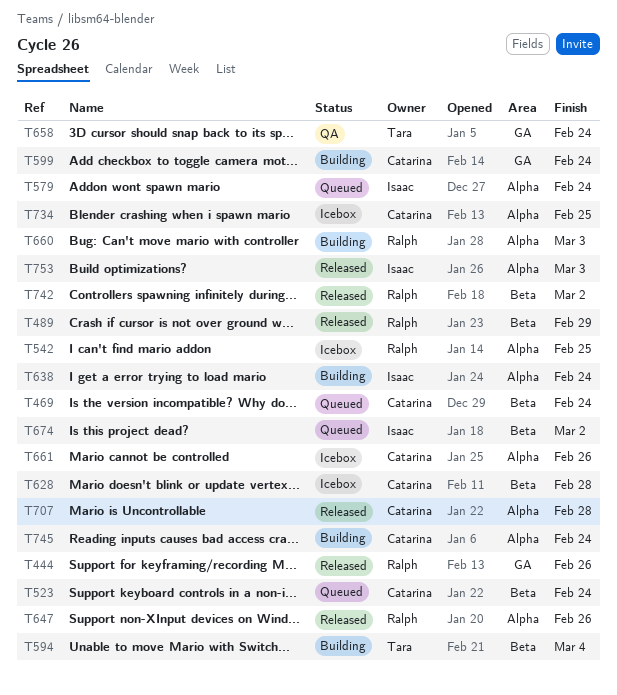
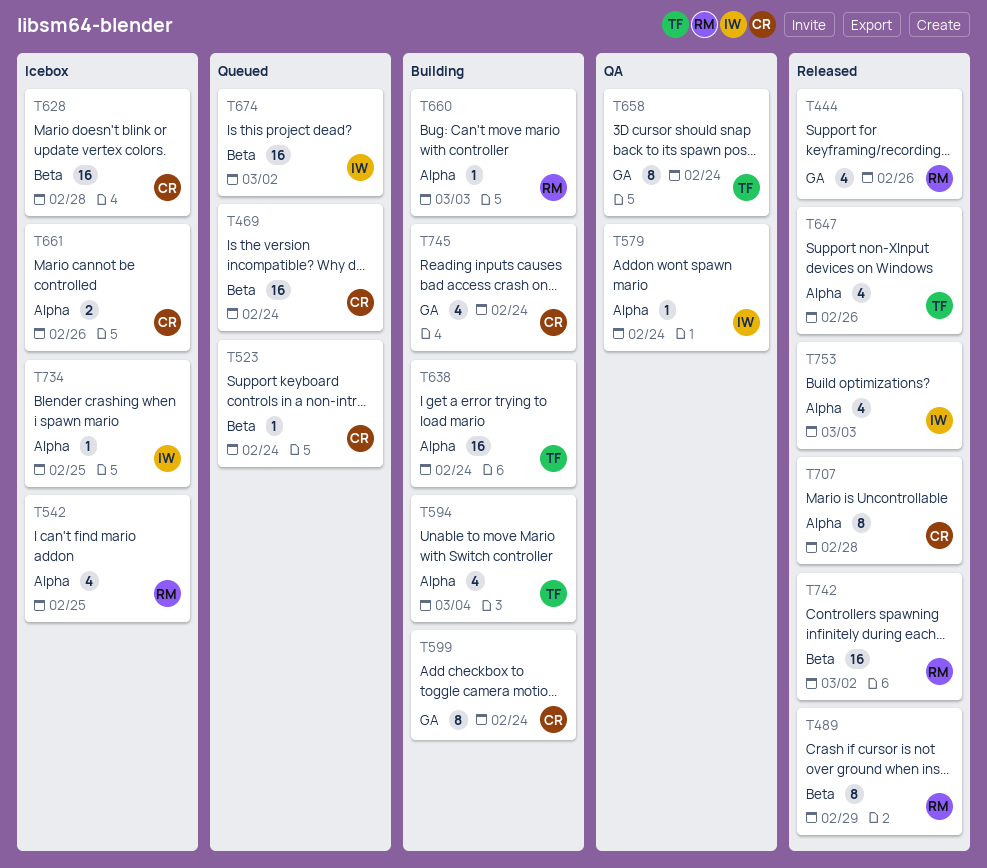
T579, status: Queued -> QA
T594, label: Beta -> Alpha
T638, owner: Isaac -> Tara
T647, owner: Ralph -> Tara
T734, owner: Catarina -> Isaac
T745, label: Alpha -> GA

